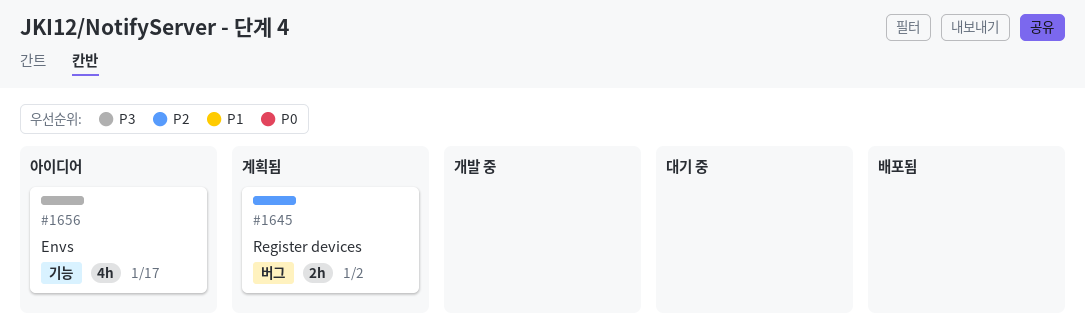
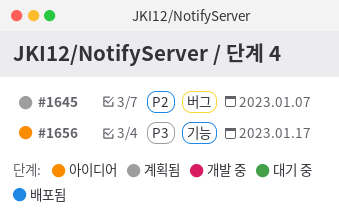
#1645, due: Jan 2 -> Jan 7

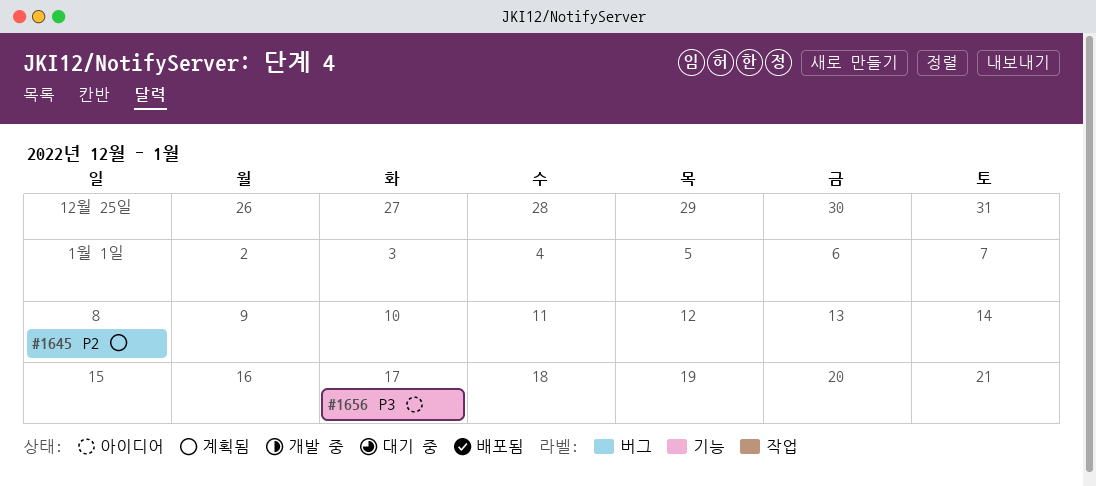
#1645, due: Jan 7 -> Jan 8

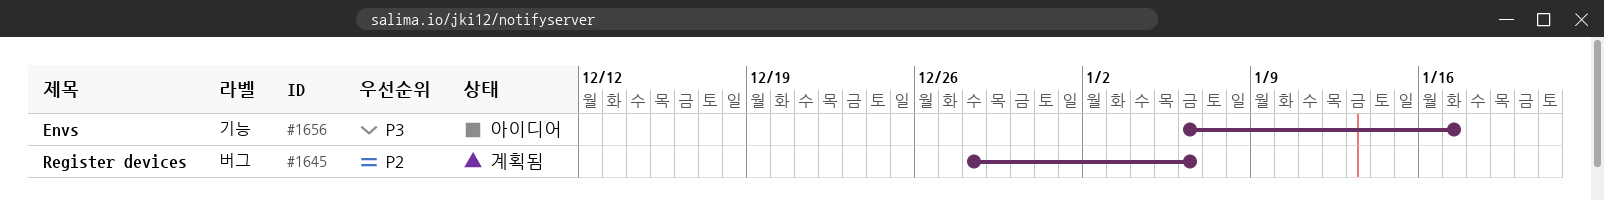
#1645, due: Jan 8 -> Jan 6

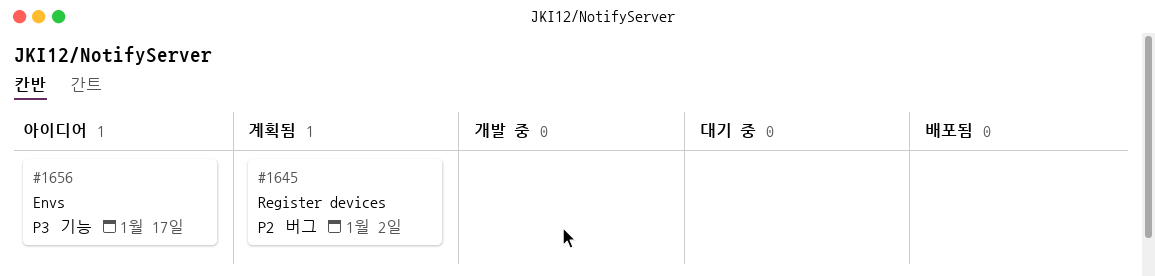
#1645, due: Jan 6 -> Jan 2

